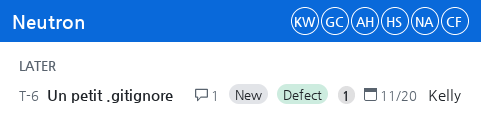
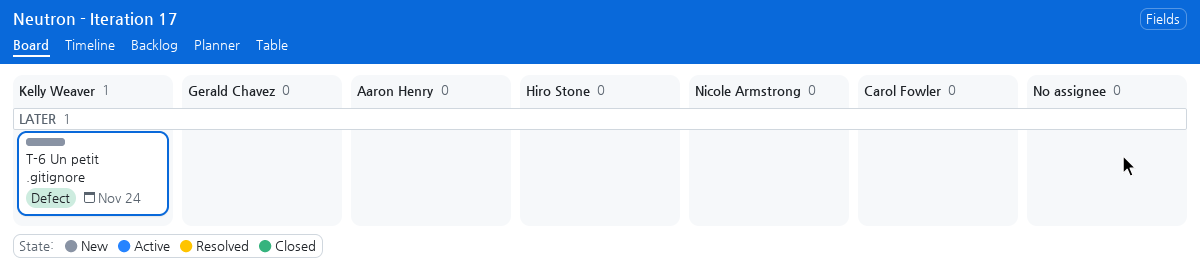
T-6, due: Nov 20 -> Nov 24

